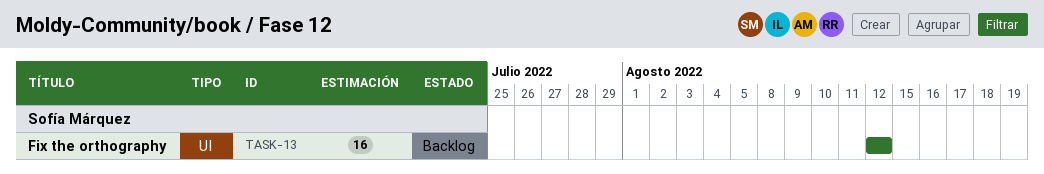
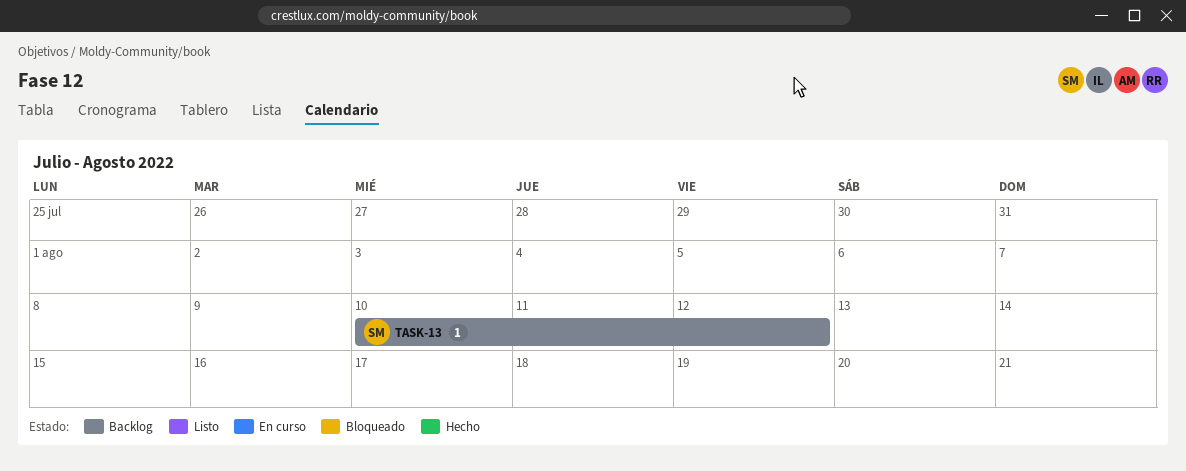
TASK-13, estimate: 16 -> 1
TASK-13, start: Aug 12 -> Aug 10

